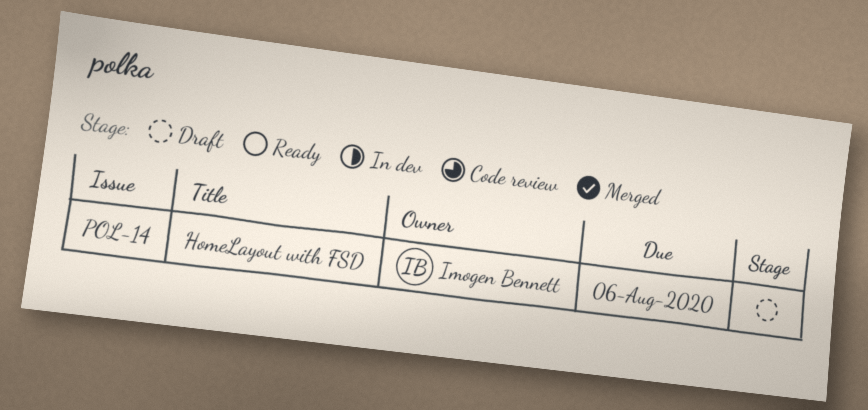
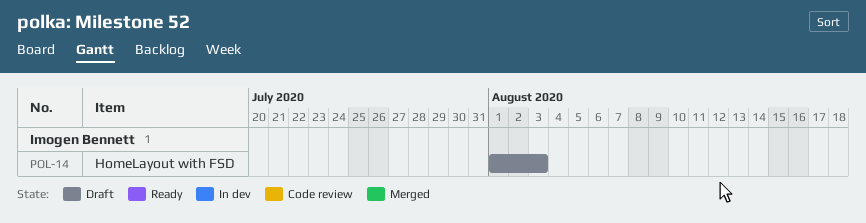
POL-14, due: Aug 6 -> Aug 3

